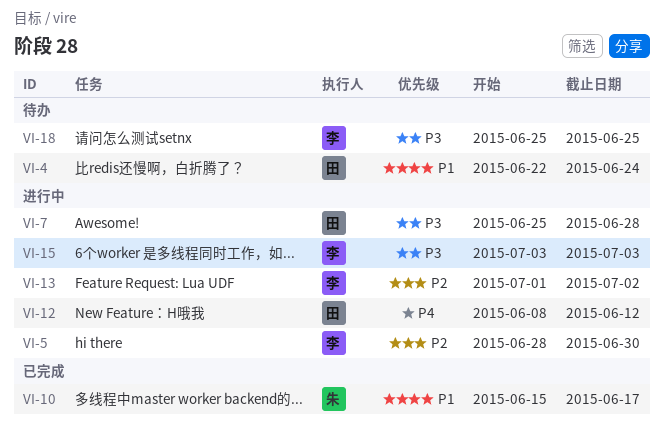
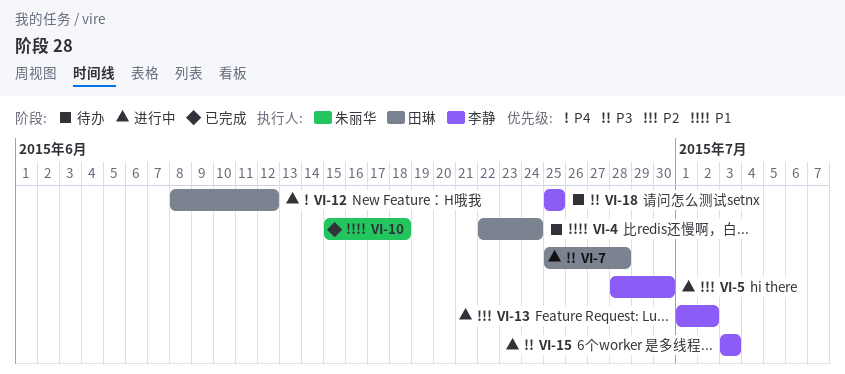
VI-10, due: Jun 17 -> Jun 18

